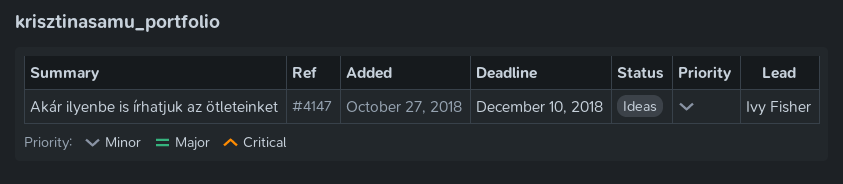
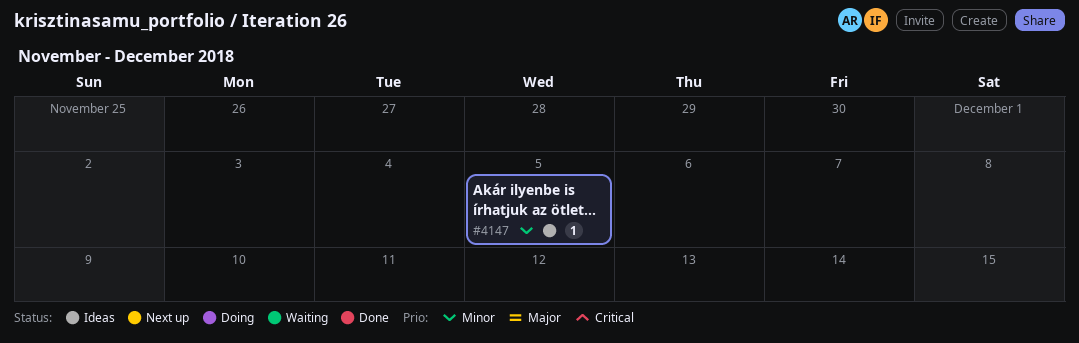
#4147, due: Dec 10 -> Dec 5

